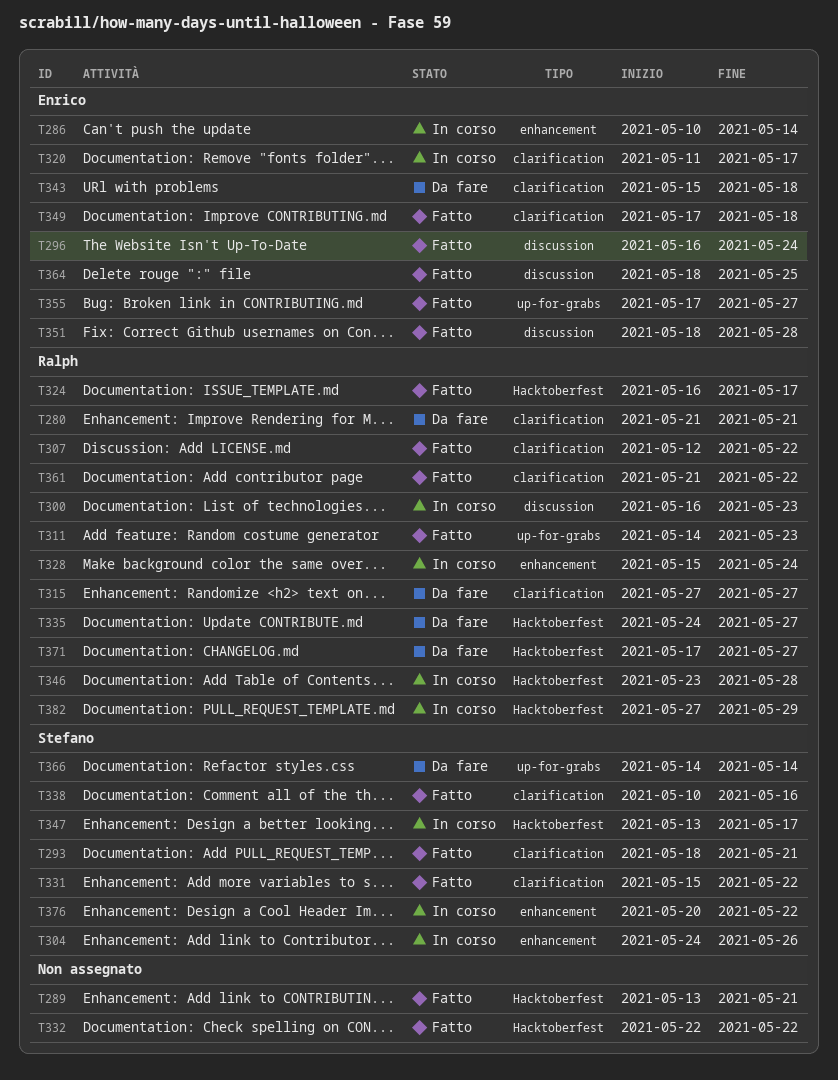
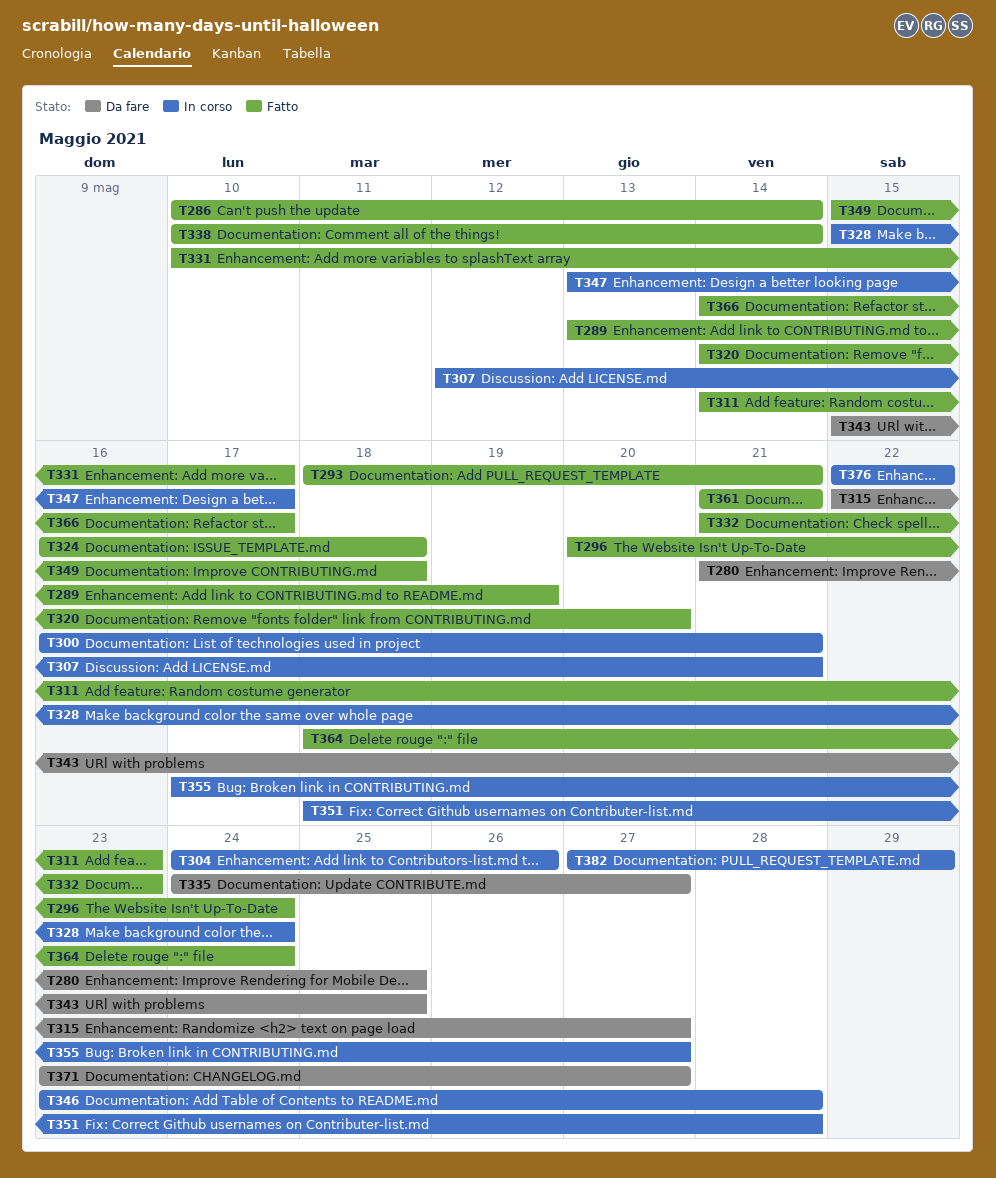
T280, due: May 21 -> May 25
T286, status: In corso -> Fatto
T289, due: May 21 -> May 19
T296, start: May 16 -> May 20
T300, due: May 23 -> May 21
T307, status: Fatto -> In corso
T307, due: May 22 -> May 21
T315, start: May 27 -> May 22
T320, status: In corso -> Fatto
T320, start: May 11 -> May 14
T320, due: May 17 -> May 20
T324, due: May 17 -> May 18
T331, start: May 15 -> May 10
T331, due: May 22 -> May 17
T332, start: May 22 -> May 21
T332, due: May 22 -> May 23
T338, due: May 16 -> May 14
T343, due: May 18 -> May 25
T349, start: May 17 -> May 15
T351, status: Fatto -> In corso
T355, status: Fatto -> In corso
T361, due: May 22 -> May 21
T364, due: May 25 -> May 24
T366, status: Da fare -> Fatto
T366, due: May 14 -> May 17
T371, start: May 17 -> May 23
T376, start: May 20 -> May 22

